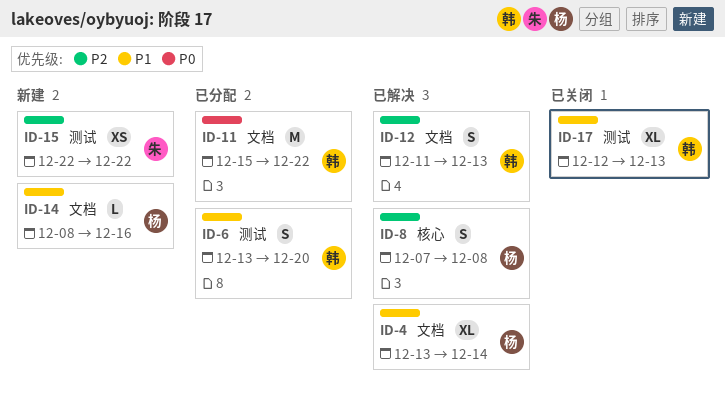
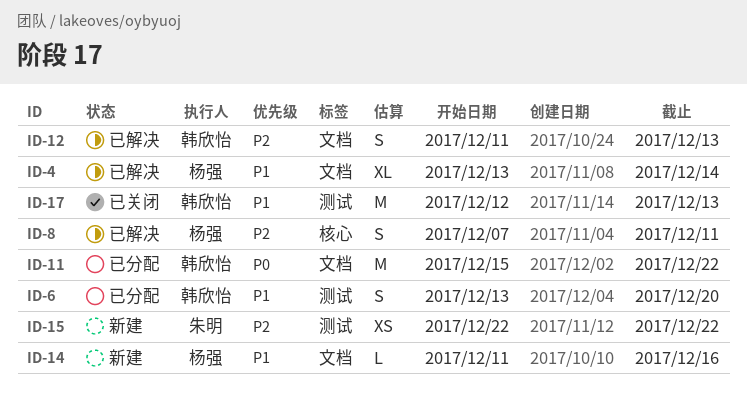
ID-8, due: Dec 8 -> Dec 11
ID-14, start: Dec 8 -> Dec 11
ID-17, estimate: XL -> M

